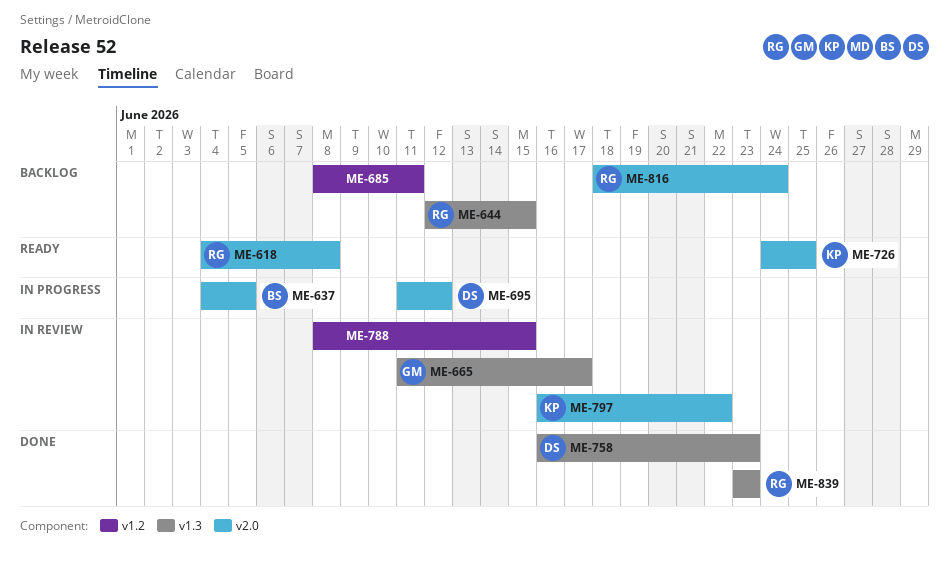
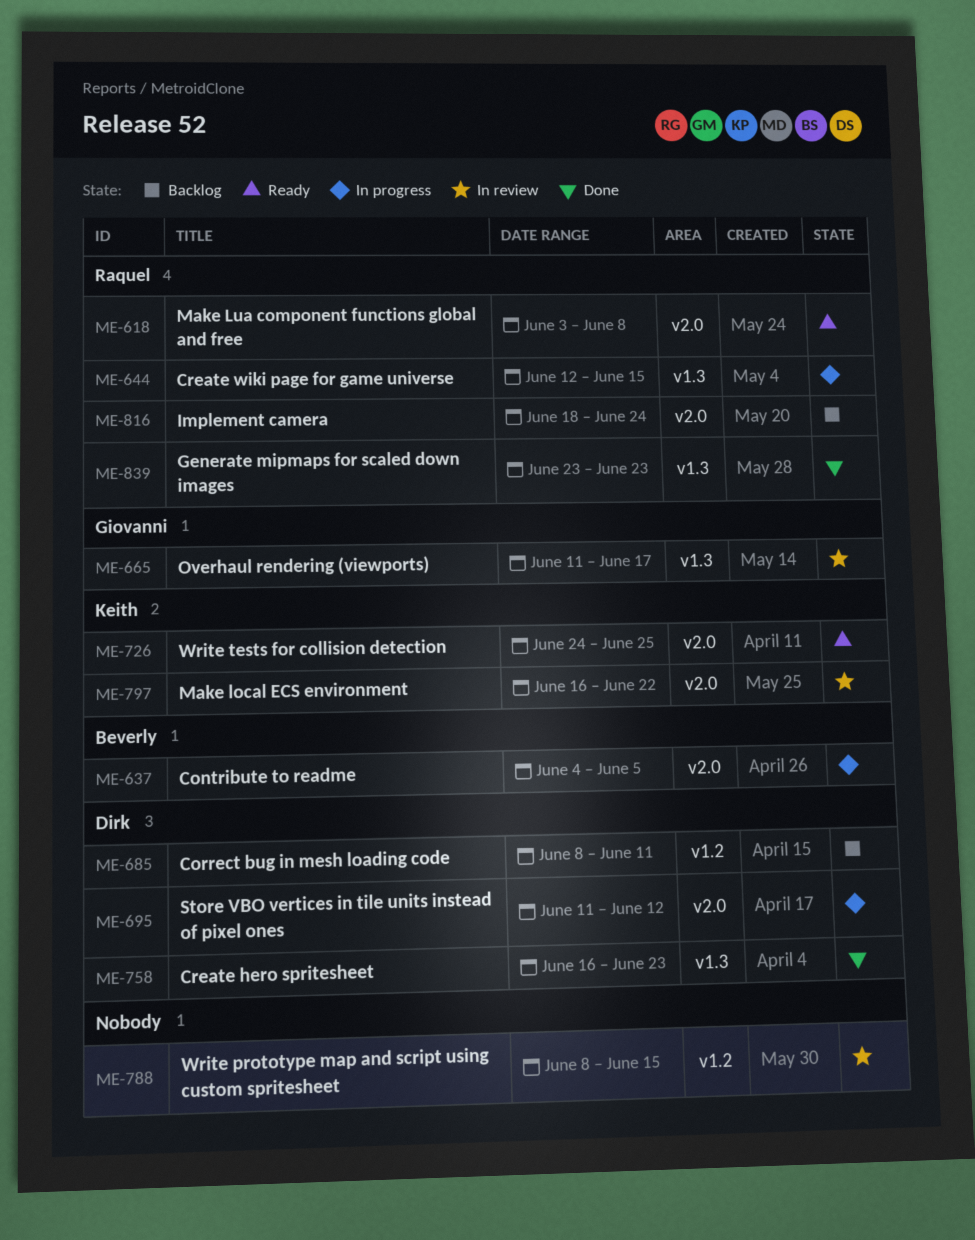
ME-618, start: Jun 4 -> Jun 3
ME-644, status: Backlog -> In progress
ME-685, owner: none -> Dirk

